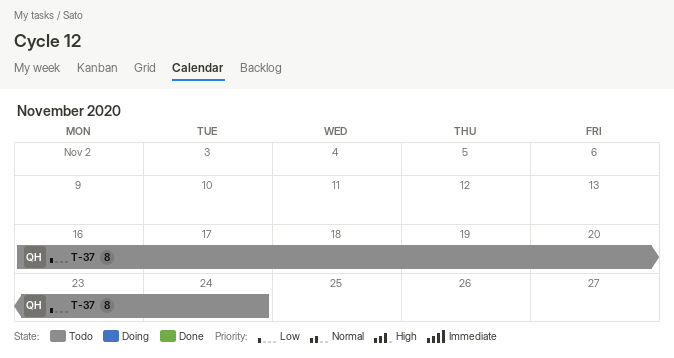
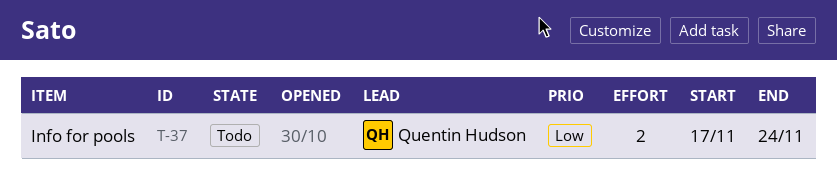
T-37, estimate: 8 -> 2
T-37, start: Nov 16 -> Nov 17

